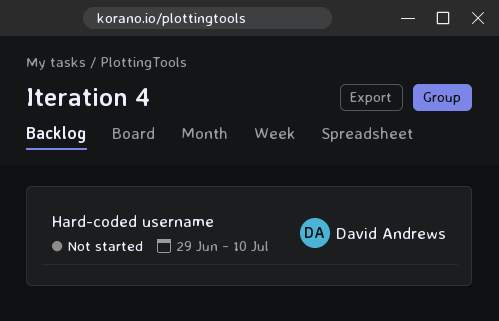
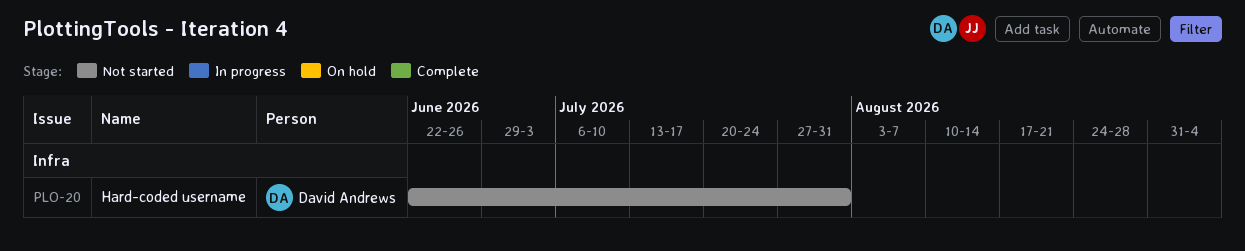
Hard-coded username, start: Jun 29 -> Jun 22
Hard-coded username, due: Jul 10 -> Jul 31

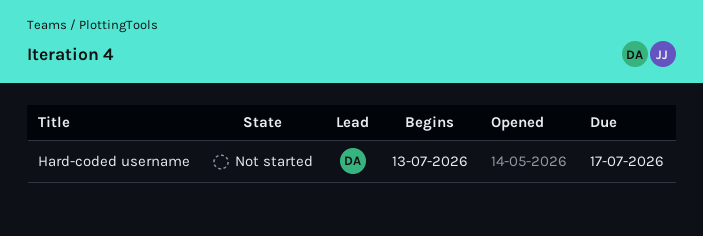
Hard-coded username, start: Jun 22 -> Jul 13
Hard-coded username, due: Jul 31 -> Jul 17

